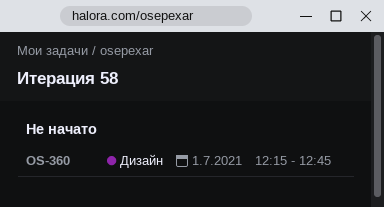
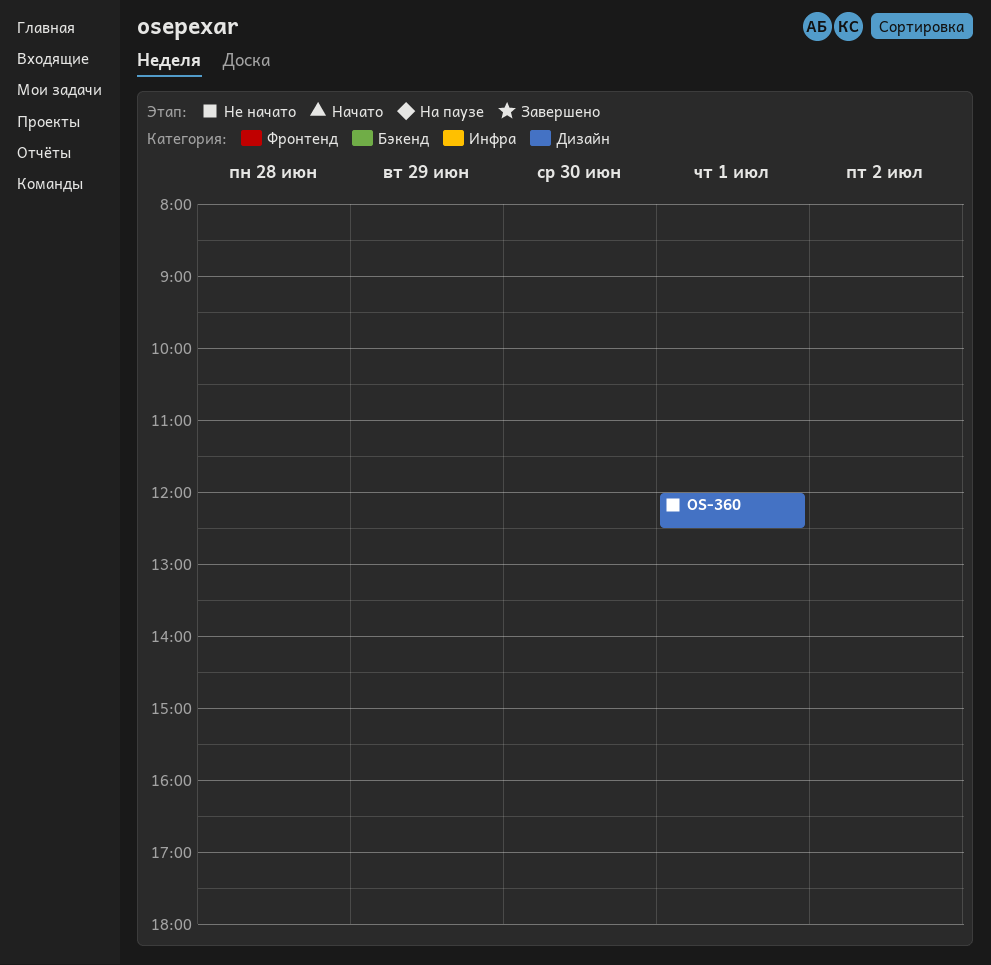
OS-360, begins: 12:15 -> 12:00
OS-360, ends: 12:45 -> 12:30

